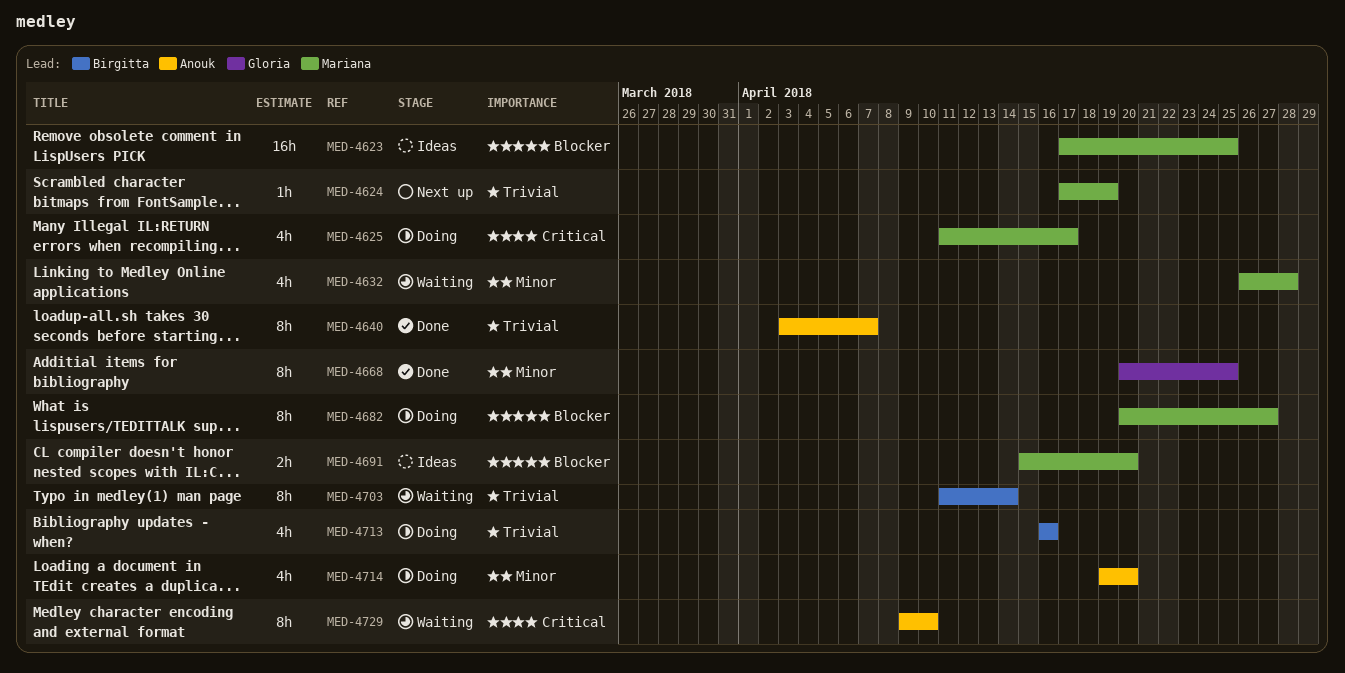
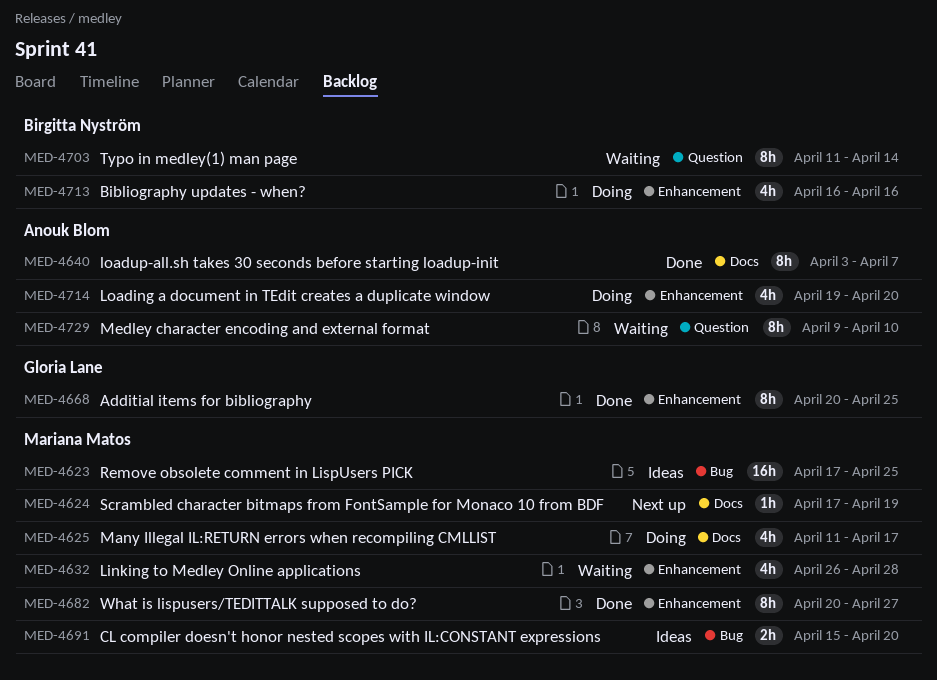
MED-4682, status: Doing -> Done

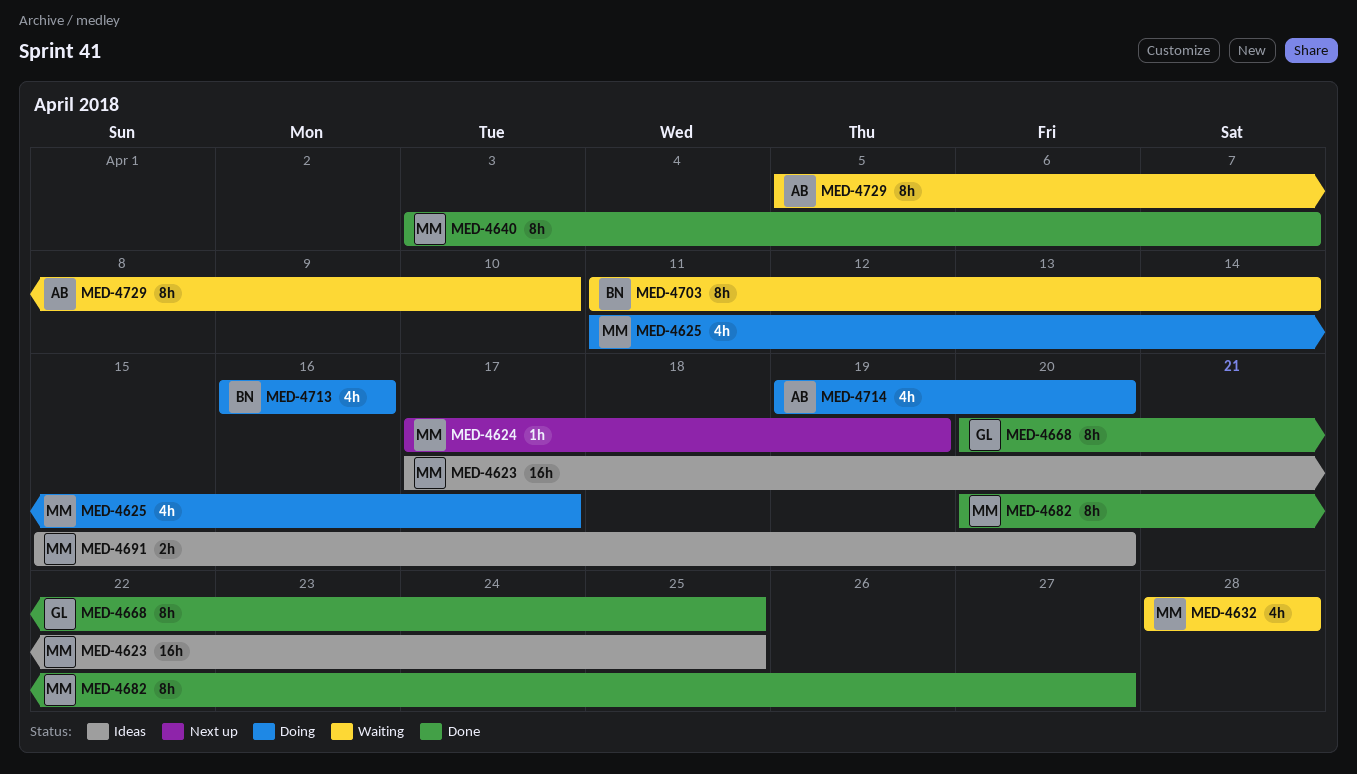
MED-4632, start: Apr 26 -> Apr 28
MED-4640, owner: Anouk Blom -> Mariana Matos
MED-4729, start: Apr 9 -> Apr 5

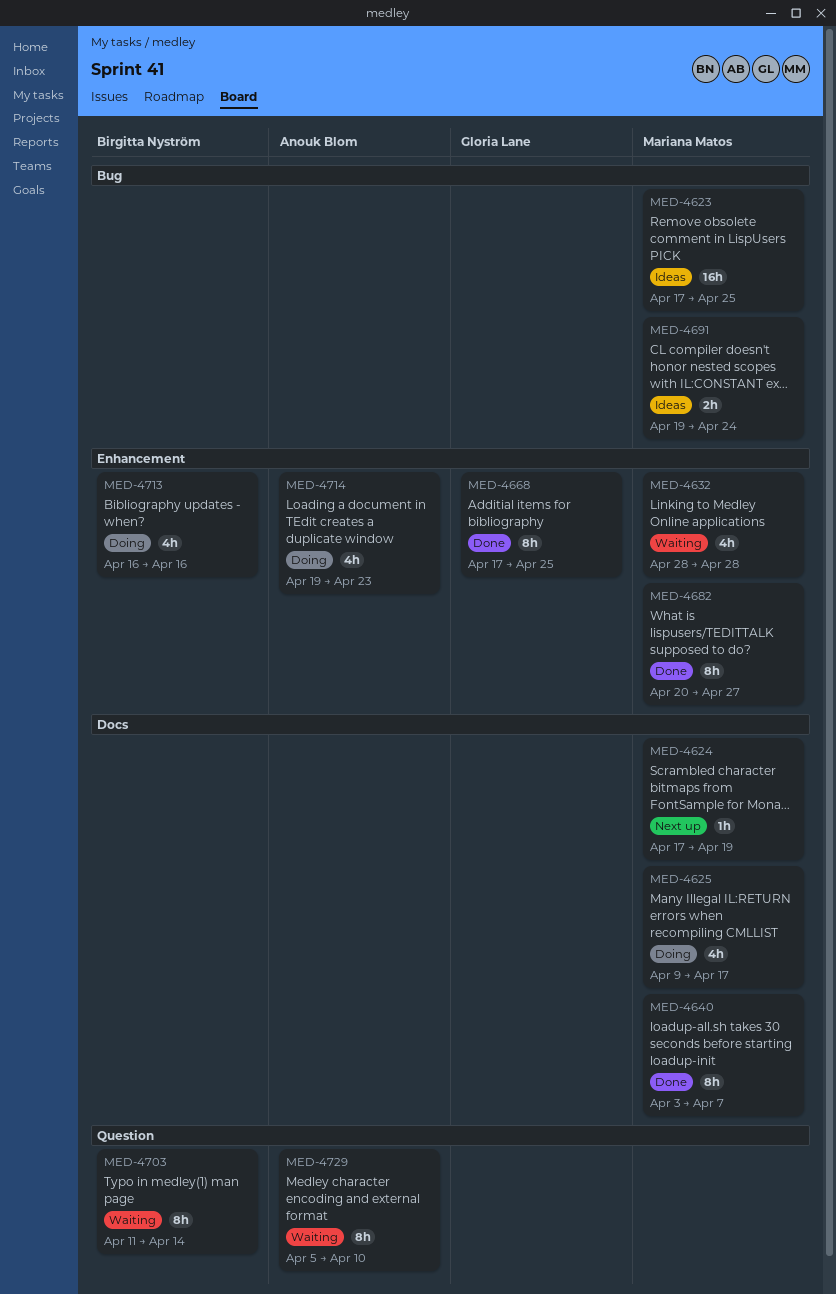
MED-4625, start: Apr 11 -> Apr 9
MED-4668, start: Apr 20 -> Apr 17
MED-4691, start: Apr 15 -> Apr 19
MED-4691, due: Apr 20 -> Apr 24
MED-4714, due: Apr 20 -> Apr 23

